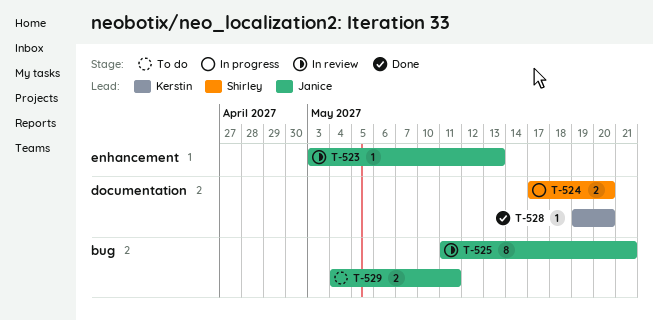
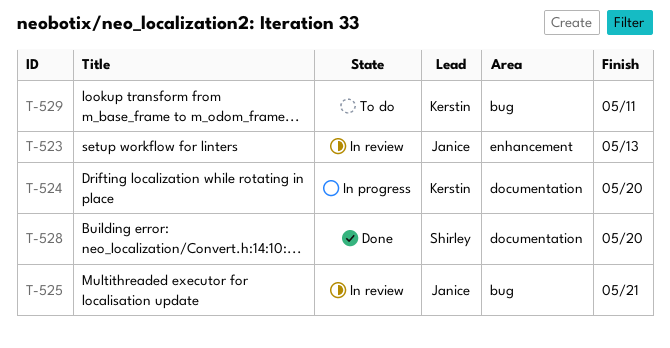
T-524, owner: Shirley -> Kerstin
T-528, owner: Kerstin -> Shirley
T-529, owner: Janice -> Kerstin

